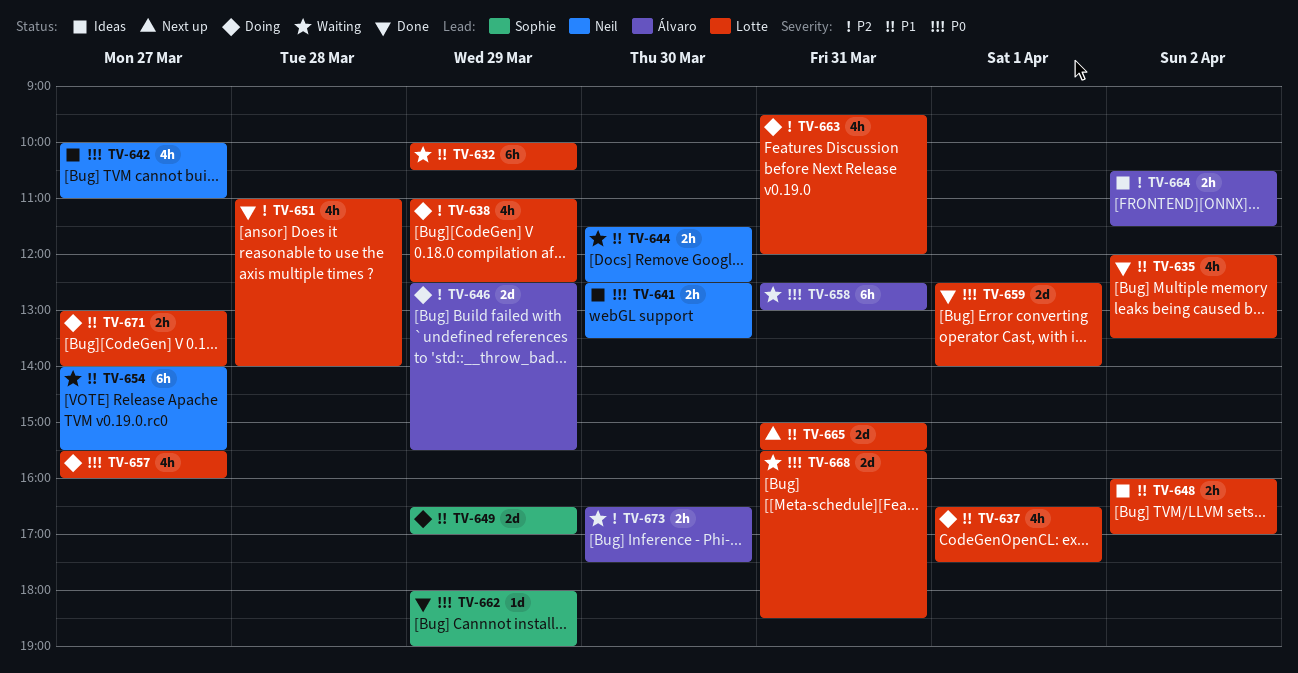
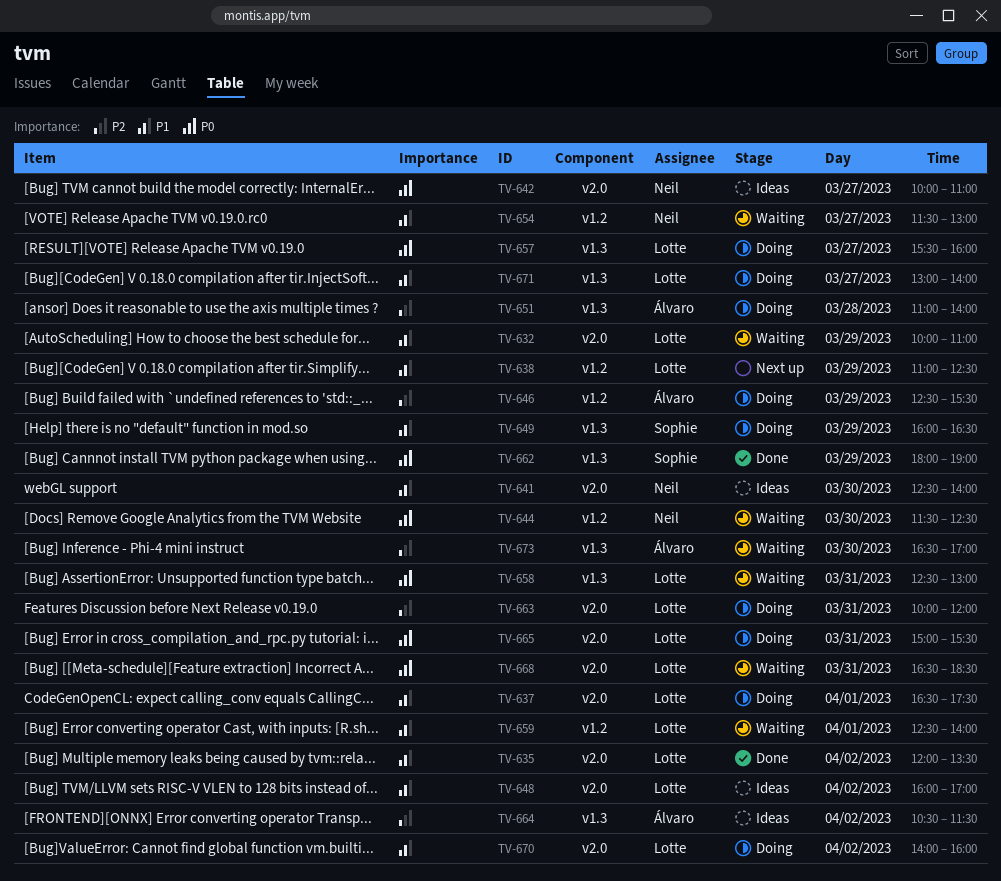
TV-632, ends: 10:30 -> 11:00
TV-638, status: Doing -> Next up
TV-638, priority: P2 -> P1
TV-641, priority: P0 -> P1
TV-641, ends: 13:30 -> 14:00
TV-644, priority: P1 -> P0
TV-649, begins: 16:30 -> 16:00
TV-649, ends: 17:00 -> 16:30
TV-651, status: Done -> Doing
TV-651, owner: Lotte -> Álvaro
TV-654, begins: 14:00 -> 11:30
TV-654, ends: 15:30 -> 13:00
TV-658, owner: Álvaro -> Lotte
TV-659, status: Done -> Waiting
TV-659, priority: P0 -> P1
TV-663, begins: 09:30 -> 10:00
TV-665, status: Next up -> Doing
TV-665, priority: P1 -> P0
TV-668, begins: 15:30 -> 16:30
TV-670: none -> present
TV-673, ends: 17:30 -> 17:00

